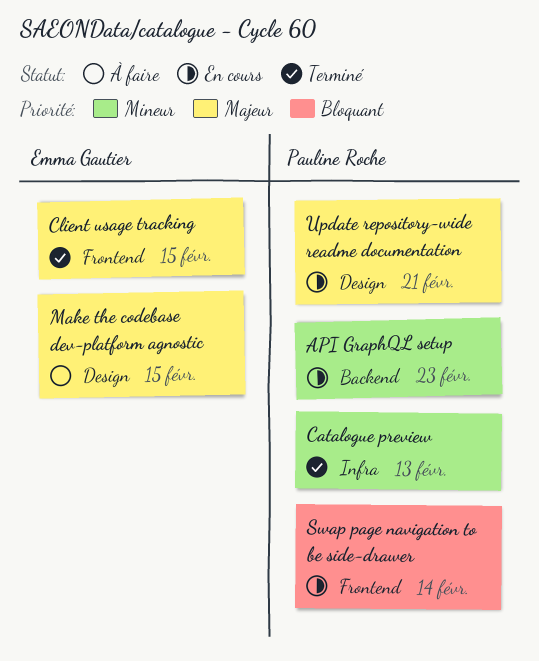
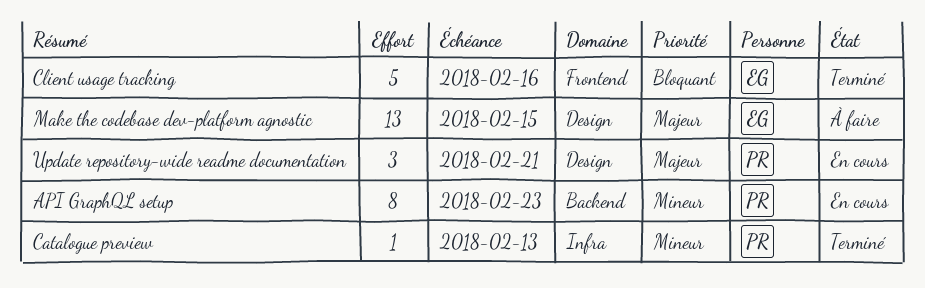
Client usage tracking, priority: Majeur -> Bloquant
Client usage tracking, due: Feb 15 -> Feb 16
Swap page navigation to be side-drawer: present -> none

